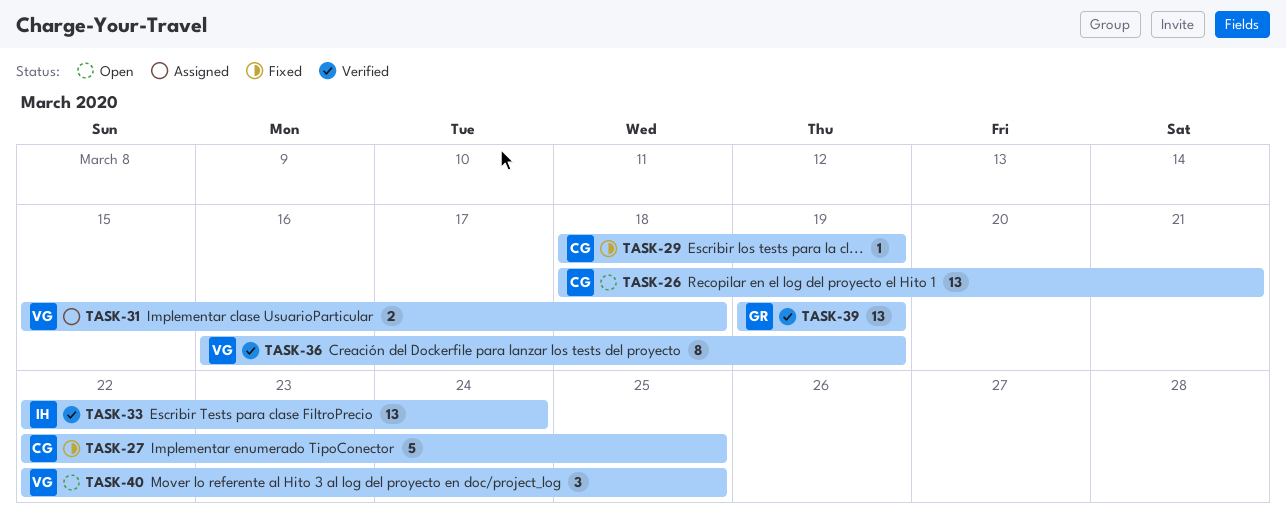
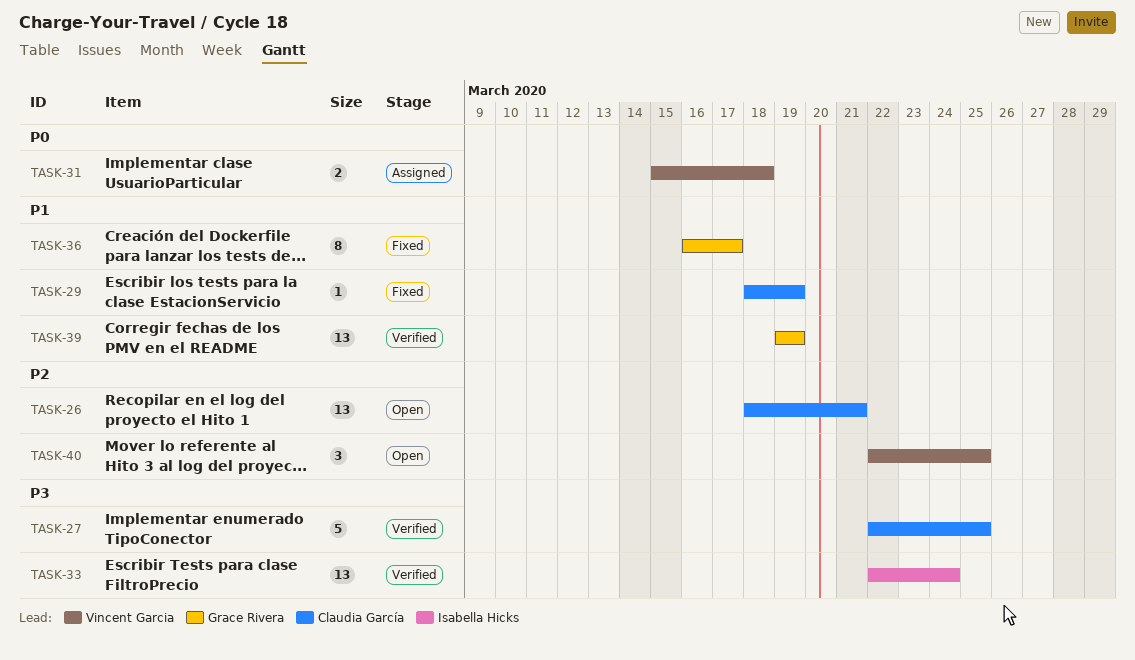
TASK-27, status: Fixed -> Verified
TASK-36, status: Verified -> Fixed
TASK-36, owner: Vincent Garcia -> Grace Rivera
TASK-36, due: Mar 19 -> Mar 17

